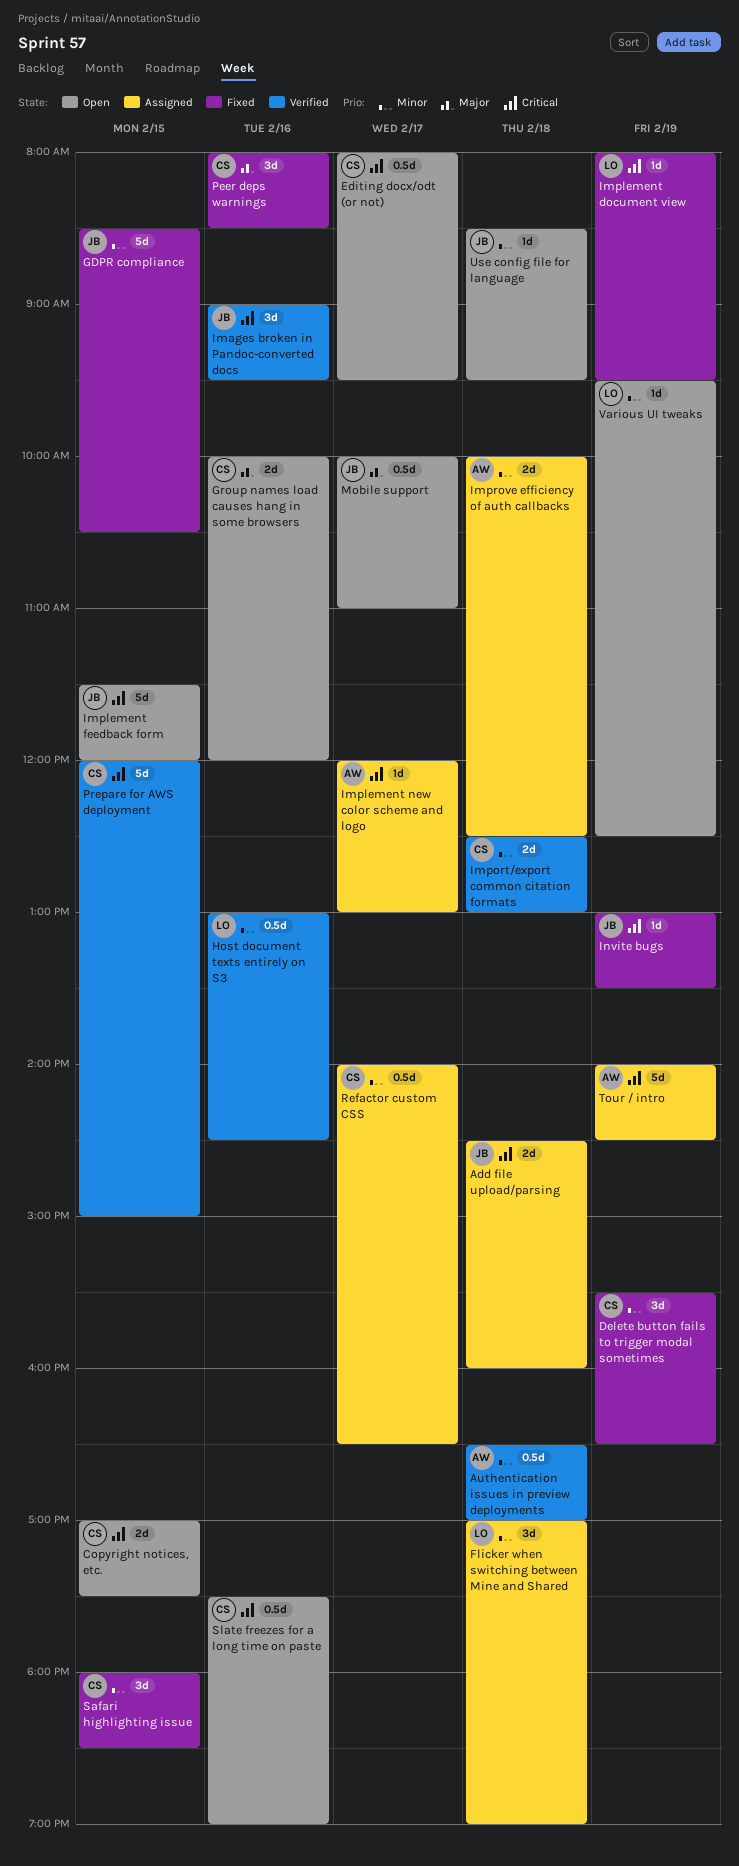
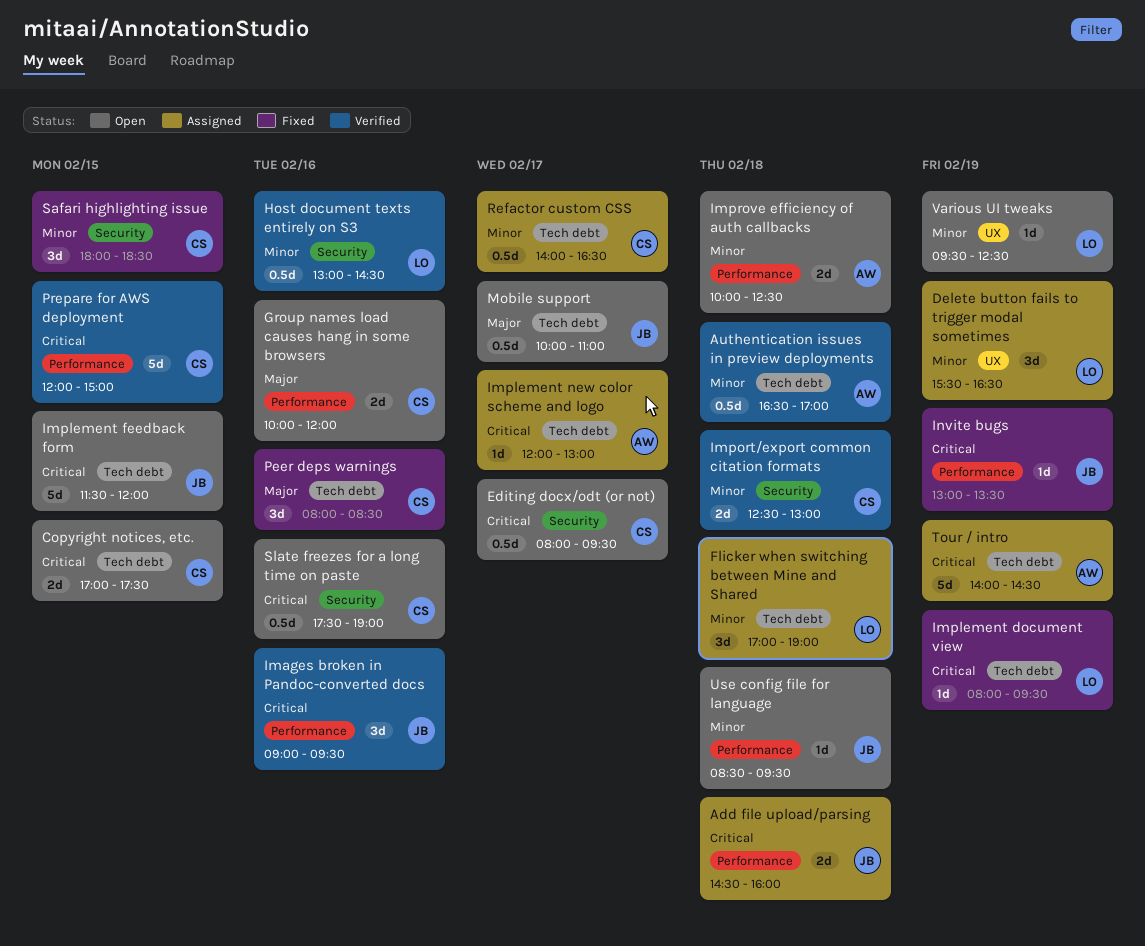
Delete button fails to trigger modal sometimes, status: Fixed -> Assigned
Delete button fails to trigger modal sometimes, owner: CS -> LO
GDPR compliance: present -> none
Improve efficiency of auth callbacks, status: Assigned -> Open

